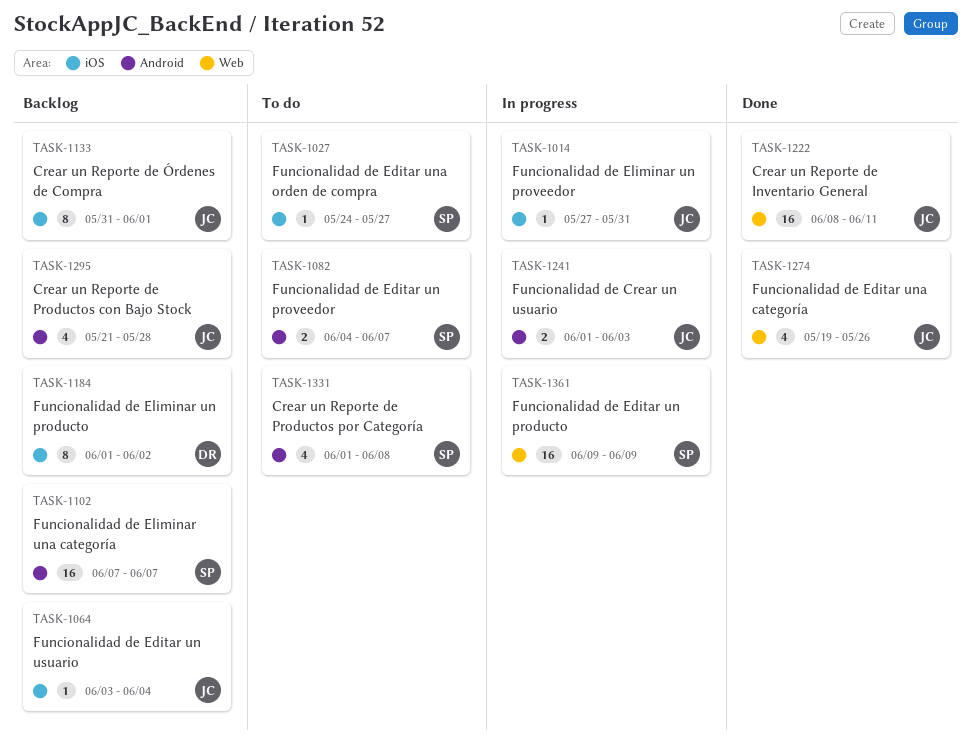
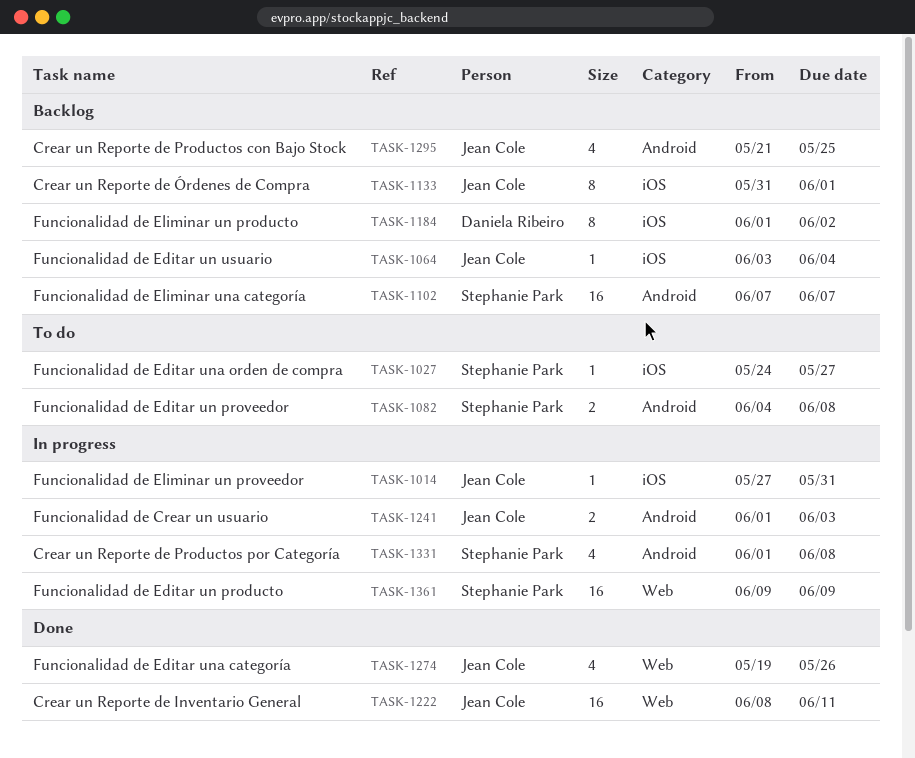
TASK-1082, due: Jun 7 -> Jun 8
TASK-1295, due: May 28 -> May 25
TASK-1331, status: To do -> In progress

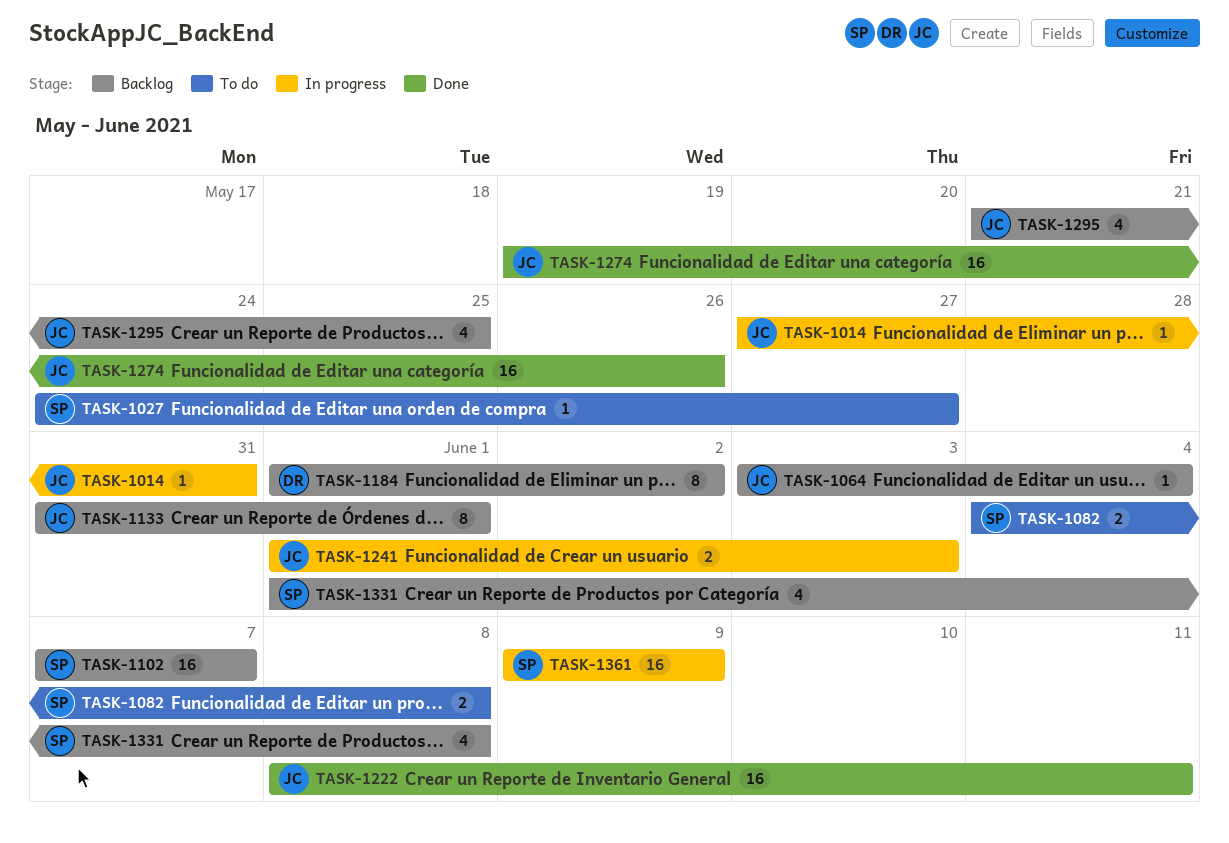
TASK-1274, estimate: 4 -> 16
TASK-1331, status: In progress -> Backlog

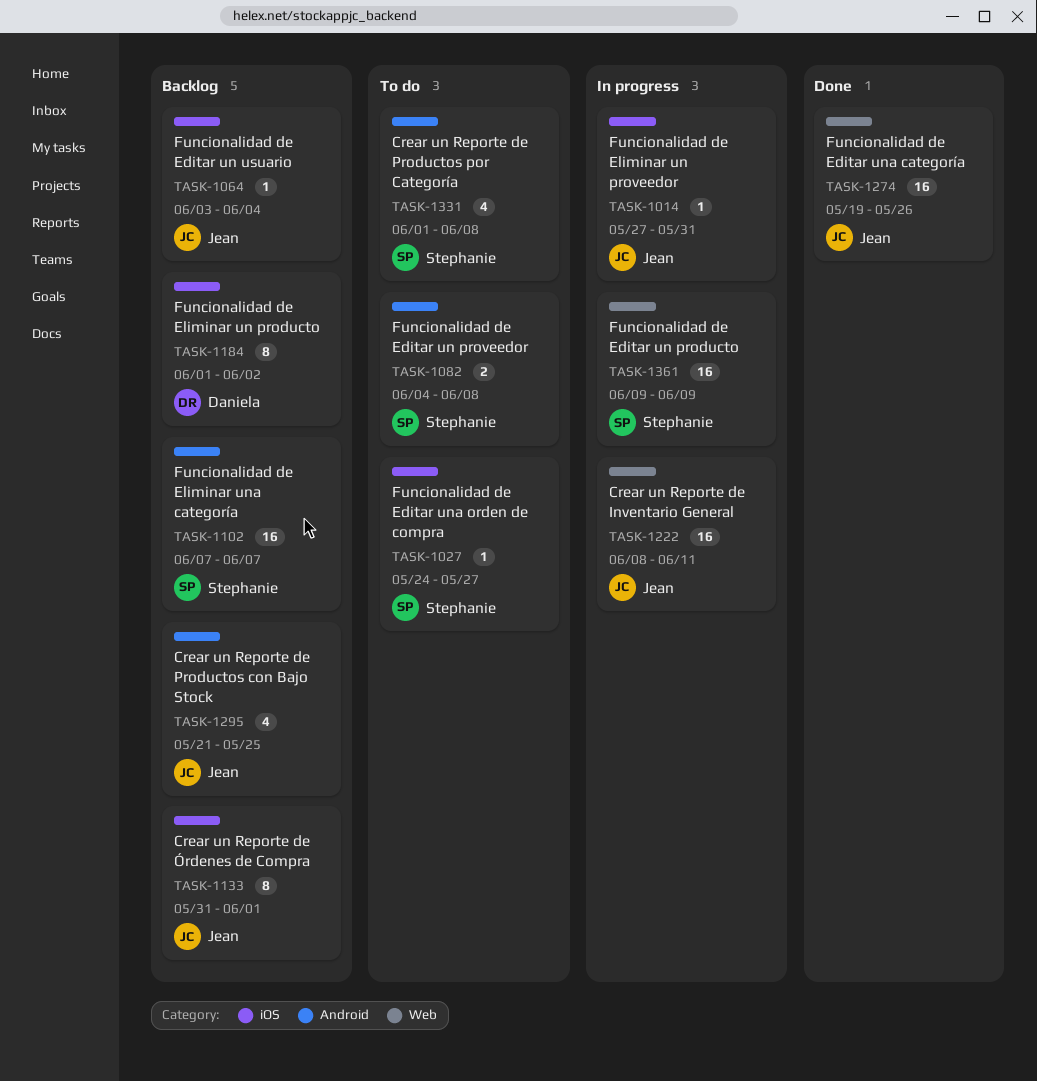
TASK-1222, status: Done -> In progress
TASK-1241: present -> none
TASK-1331, status: Backlog -> To do

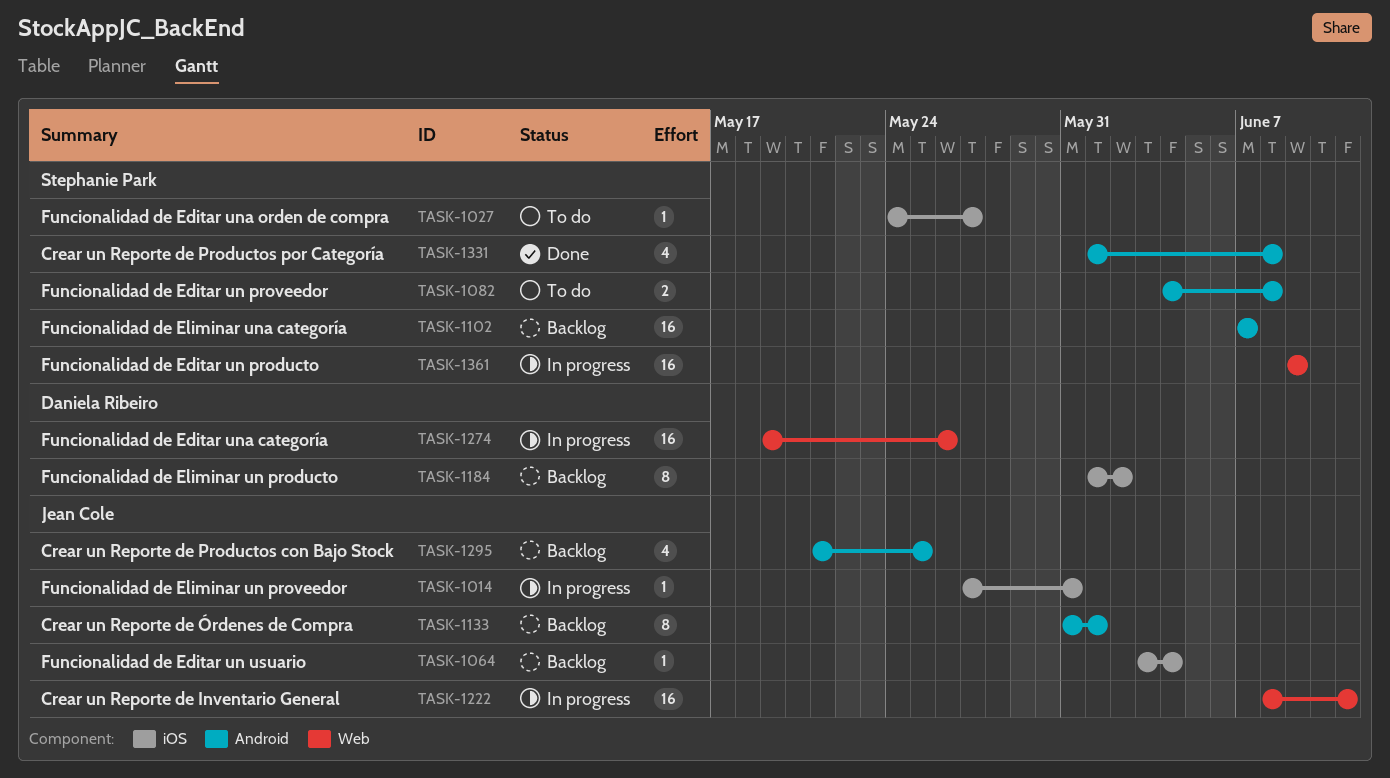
TASK-1133, label: iOS -> Android
TASK-1274, status: Done -> In progress
TASK-1274, owner: Jean Cole -> Daniela Ribeiro
TASK-1331, status: To do -> Done

